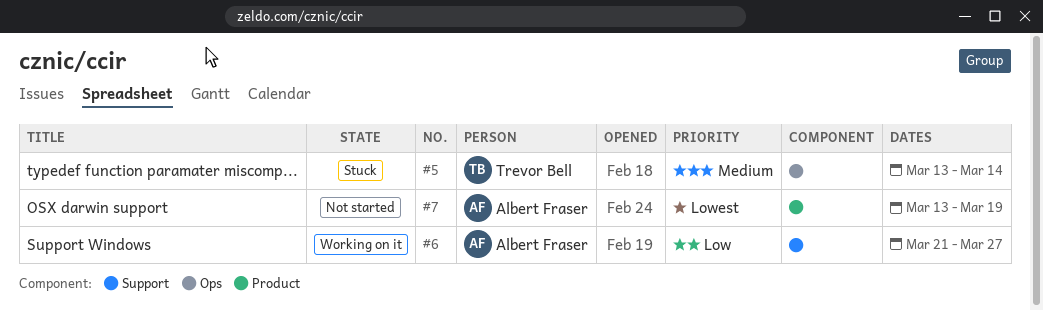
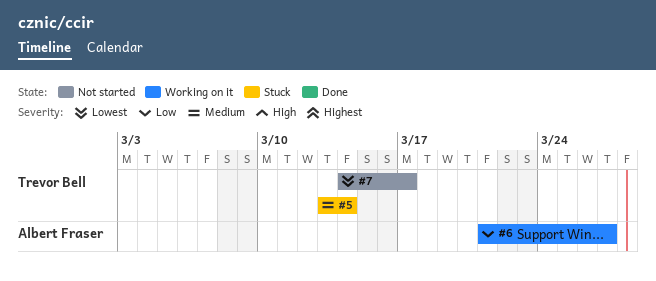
#7, owner: Albert Fraser -> Trevor Bell
#7, start: Mar 13 -> Mar 14
#7, due: Mar 19 -> Mar 17

